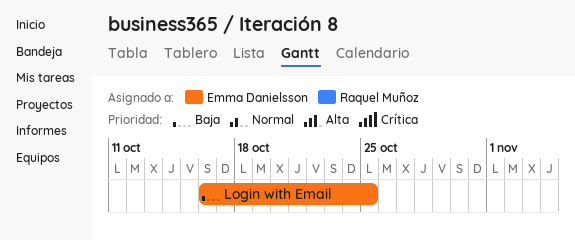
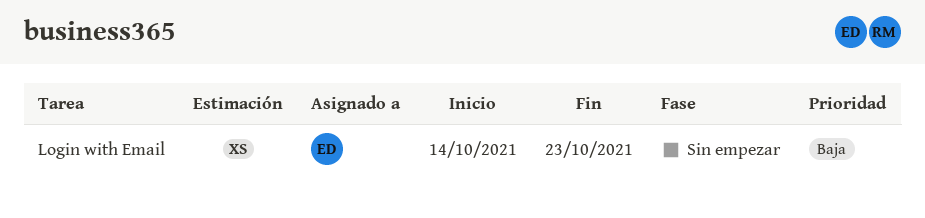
Login with Email, start: Oct 16 -> Oct 14
Login with Email, due: Oct 25 -> Oct 23

